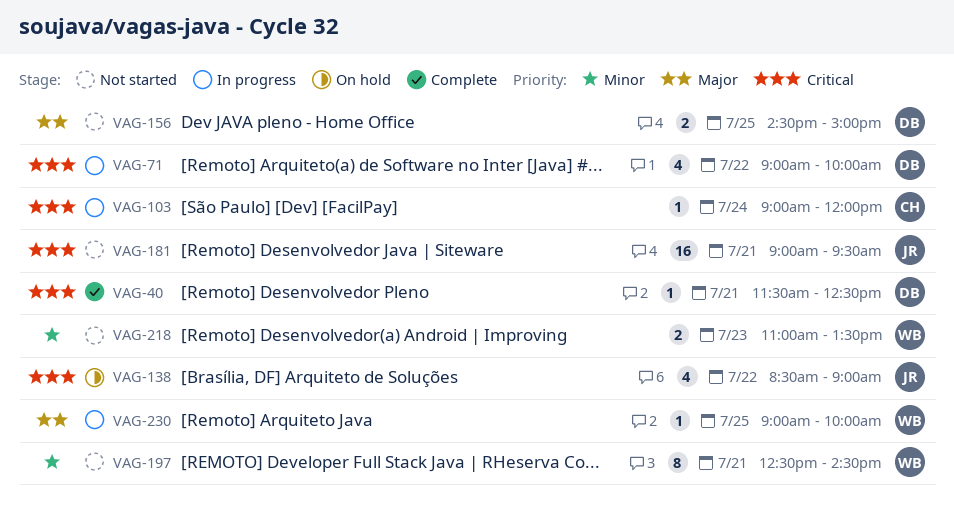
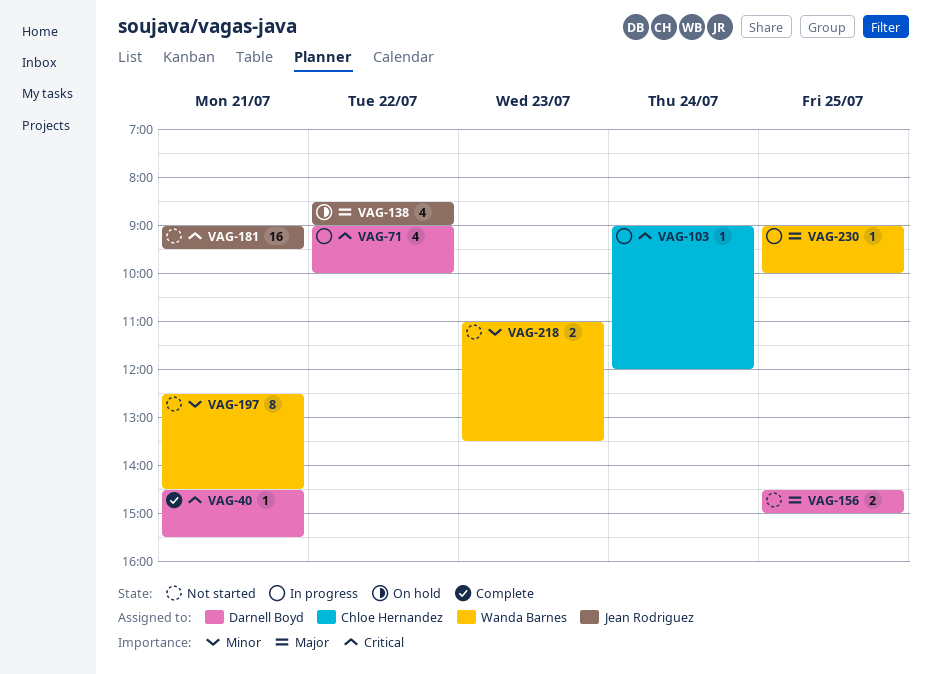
VAG-40, begins: 11:30 -> 14:30
VAG-40, ends: 12:30 -> 15:30
VAG-138, priority: Critical -> Major

